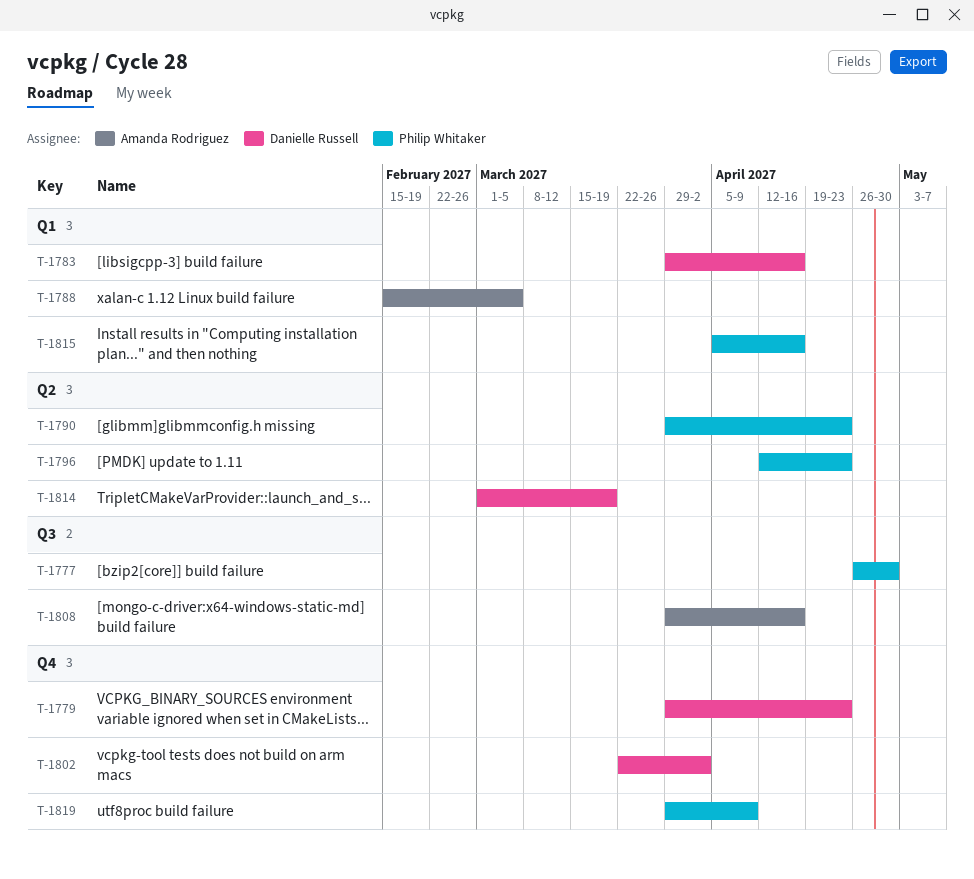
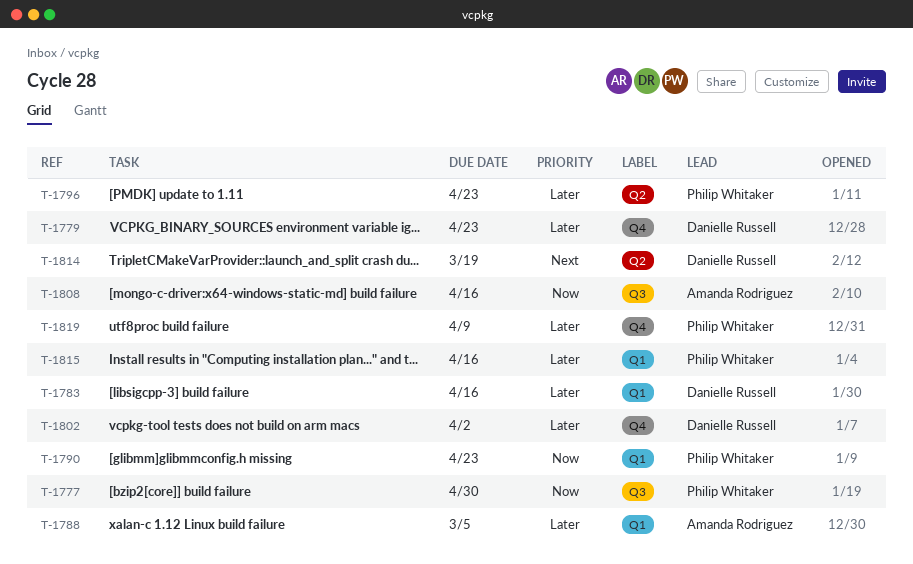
T-1790, label: Q2 -> Q1

